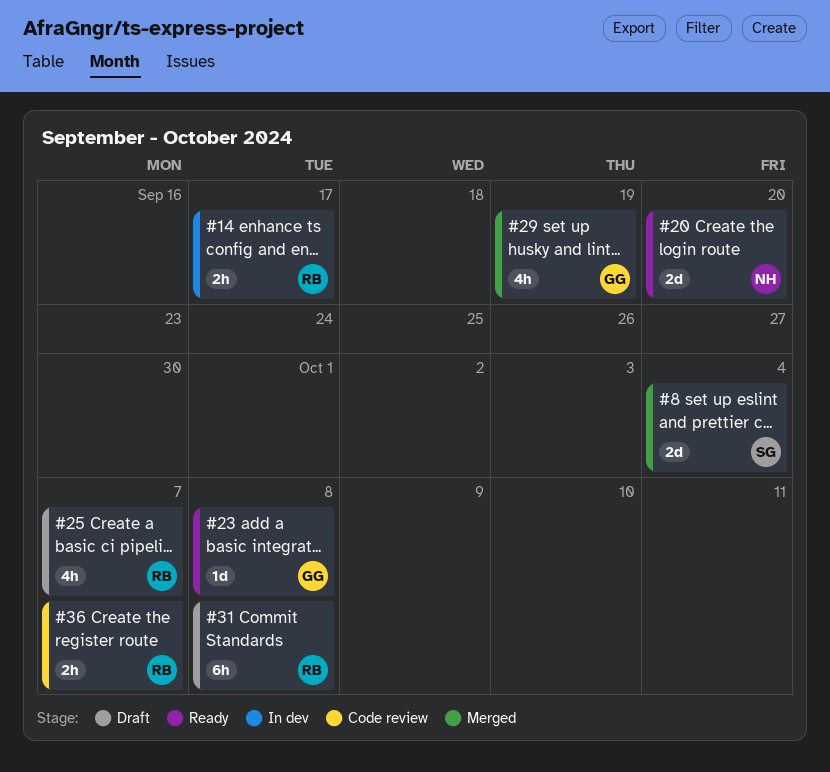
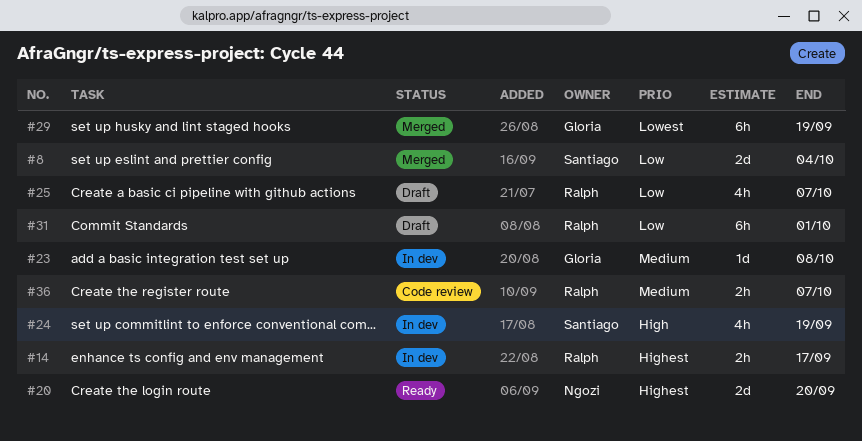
#23, status: Ready -> In dev
#24: none -> present
#29, estimate: 4h -> 6h
#31, due: Oct 8 -> Oct 1

